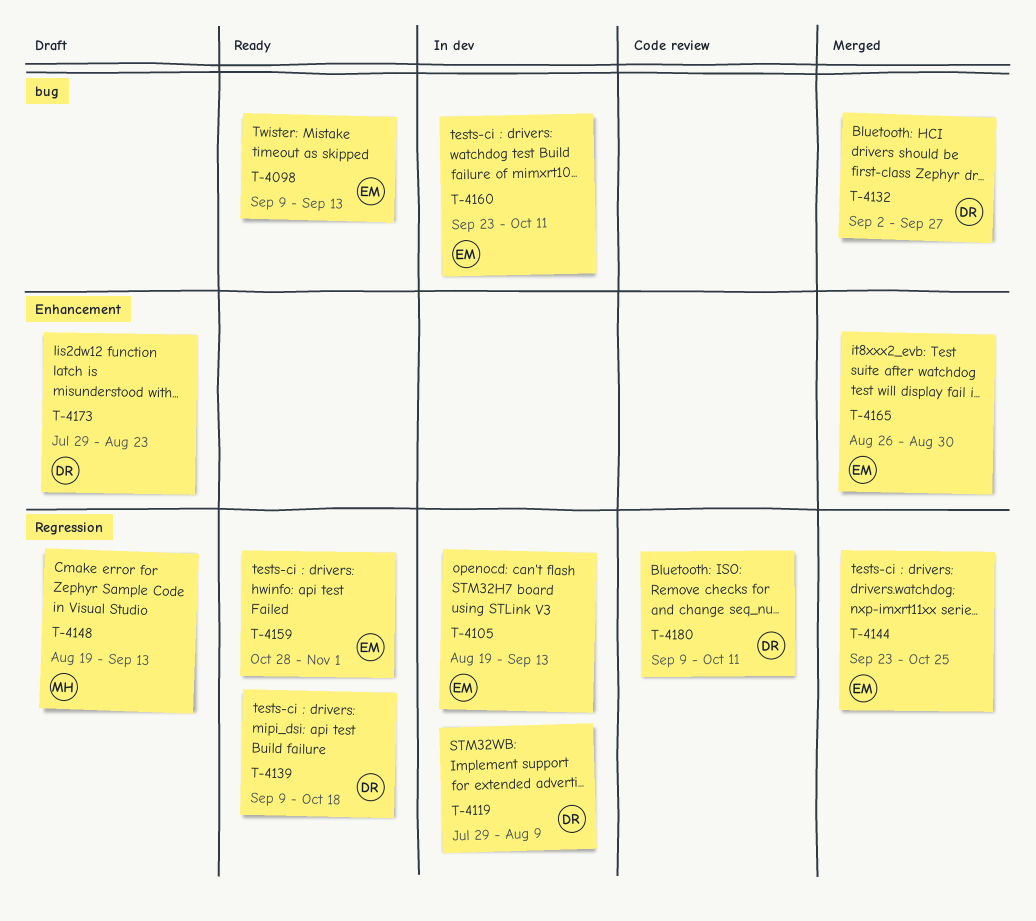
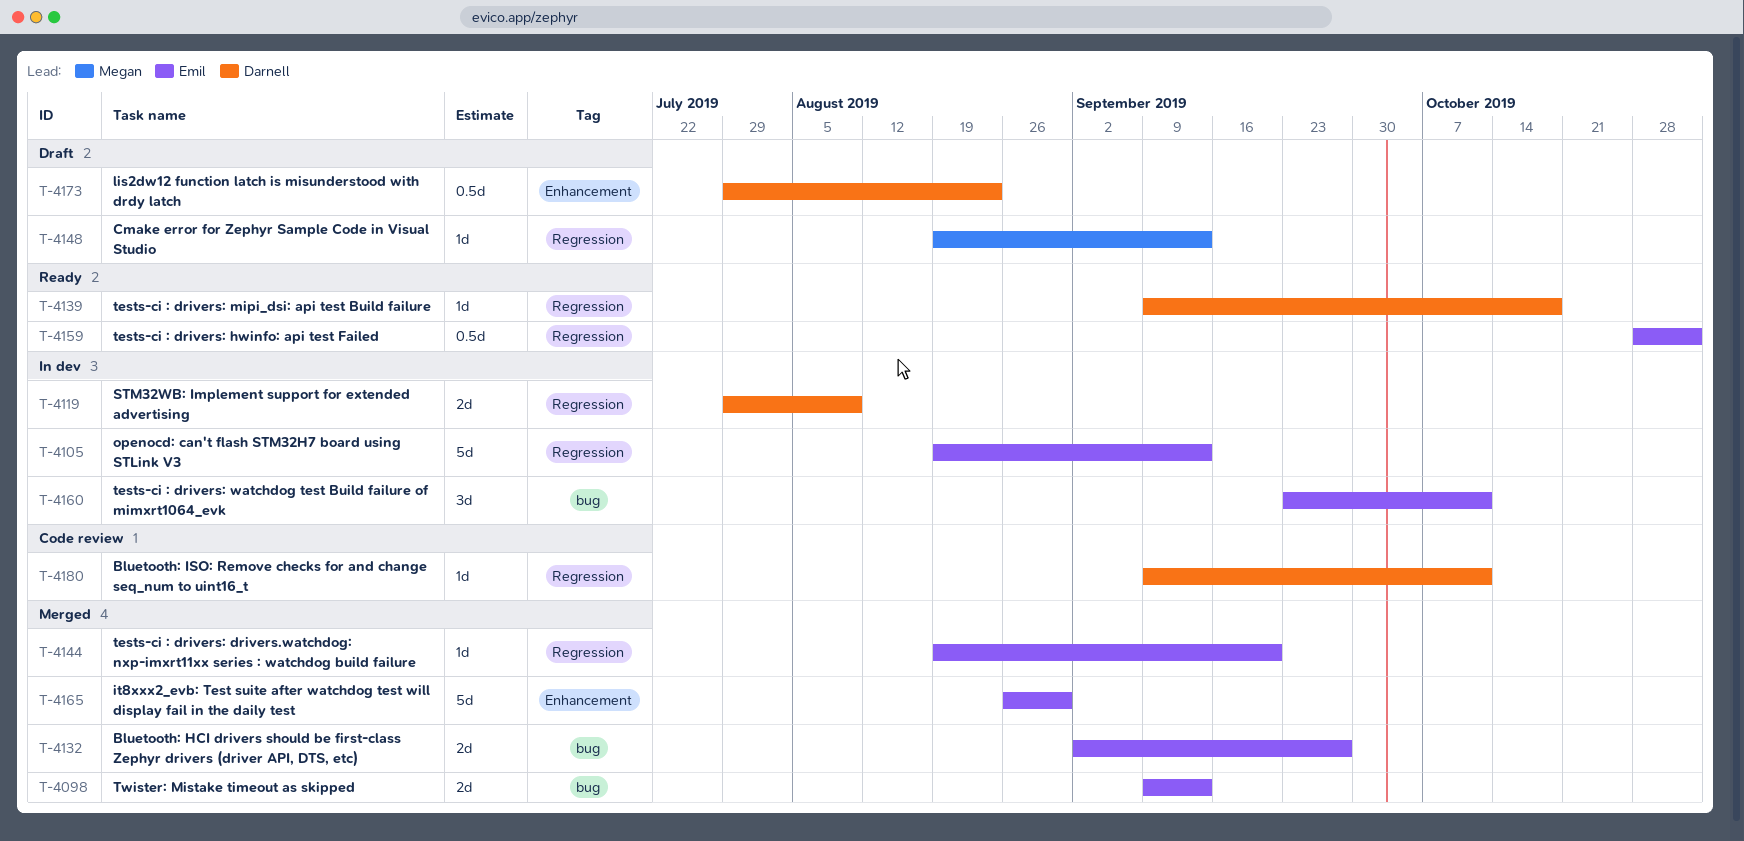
T-4098, status: Ready -> Merged
T-4132, owner: Darnell -> Emil
T-4144, start: Sep 23 -> Aug 19
T-4144, due: Oct 25 -> Sep 20

